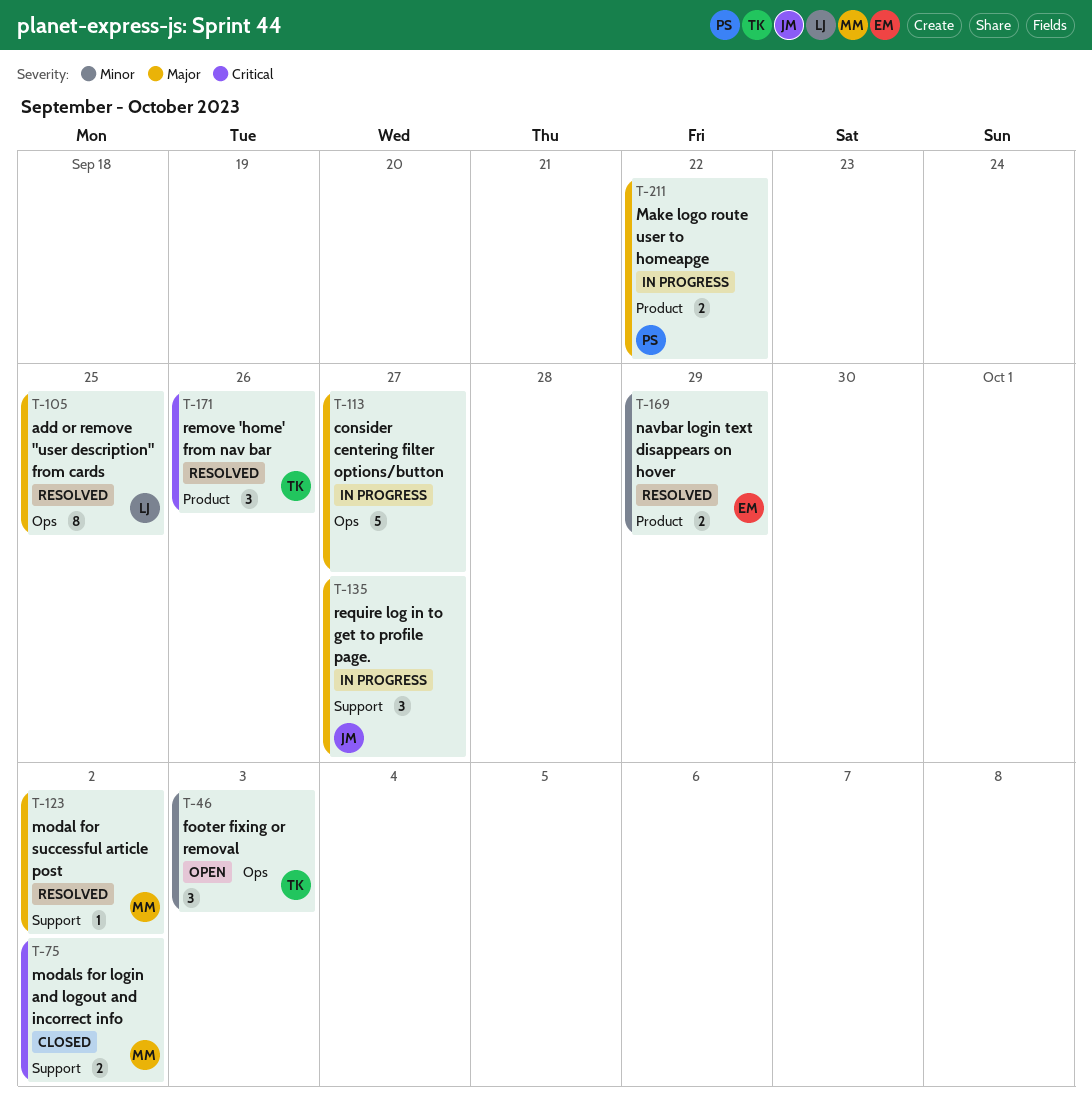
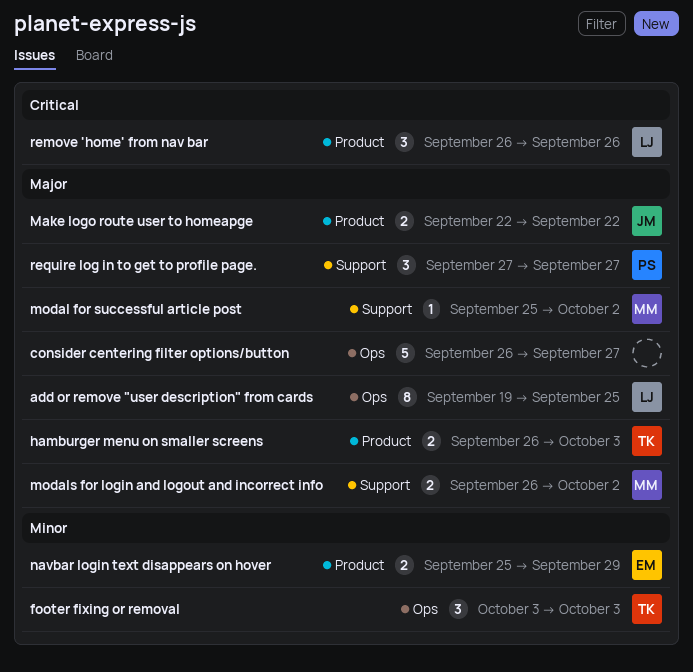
hamburger menu on smaller screens: none -> present
Make logo route user to homeapge, owner: PS -> JM
modals for login and logout and incorrect info, priority: Critical -> Major
remove 'home' from nav bar, owner: TK -> LJ
require log in to get to profile page., owner: JM -> PS

